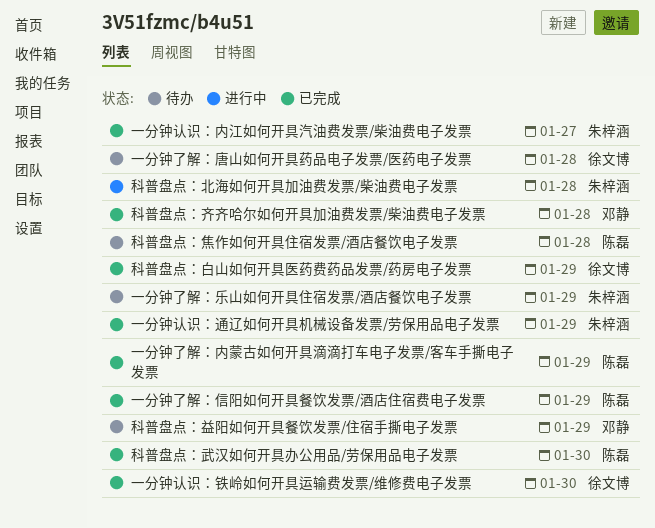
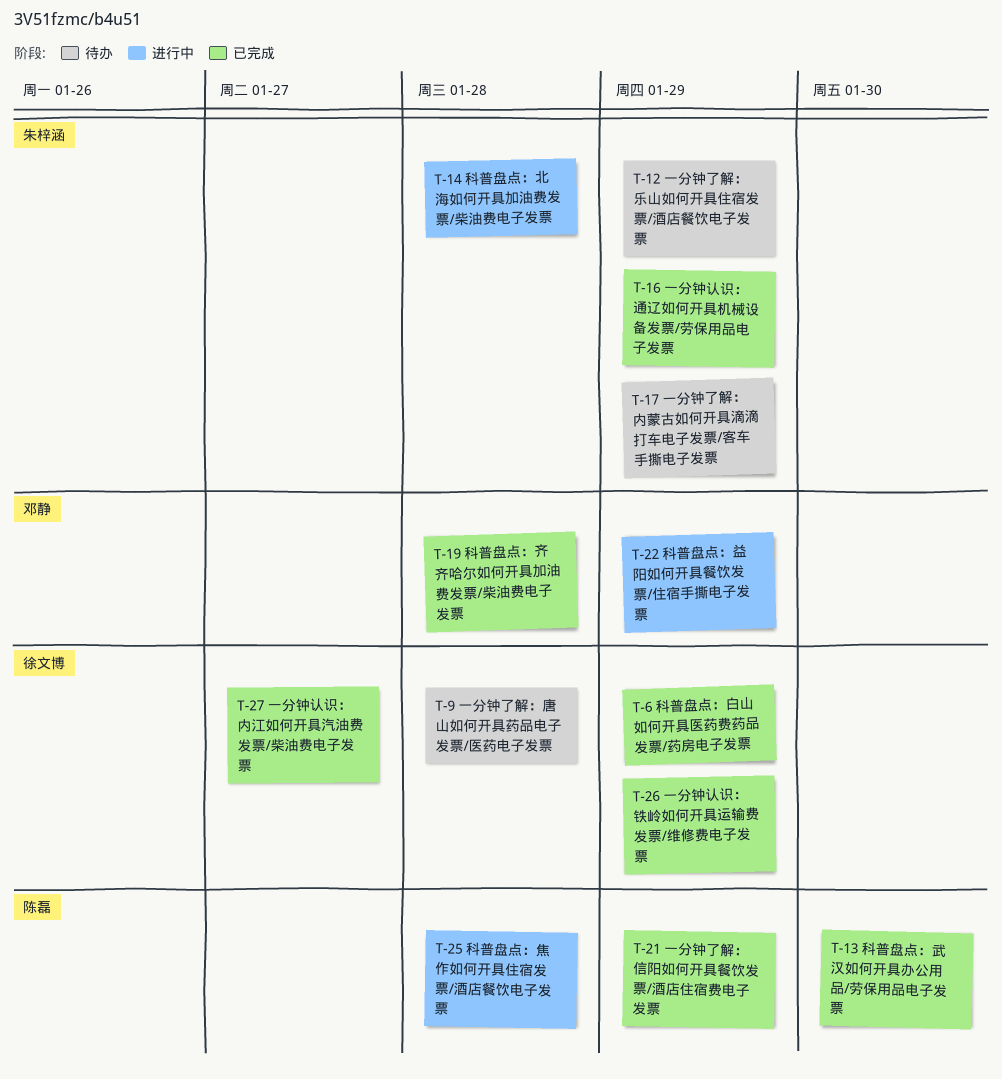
一分钟了解：内蒙古如何开具滴滴打车电子发票/客车手撕电子发票, status: 已完成 -> 待办
一分钟了解：内蒙古如何开具滴滴打车电子发票/客车手撕电子发票, owner: 陈磊 -> 朱梓涵
一分钟认识：内江如何开具汽油费发票/柴油费电子发票, owner: 朱梓涵 -> 徐文博
一分钟认识：铁岭如何开具运输费发票/维修费电子发票, due: Jan 30 -> Jan 29
科普盘点：焦作如何开具住宿发票/酒店餐饮电子发票, status: 待办 -> 进行中
科普盘点：益阳如何开具餐饮发票/住宿手撕电子发票, status: 待办 -> 进行中

